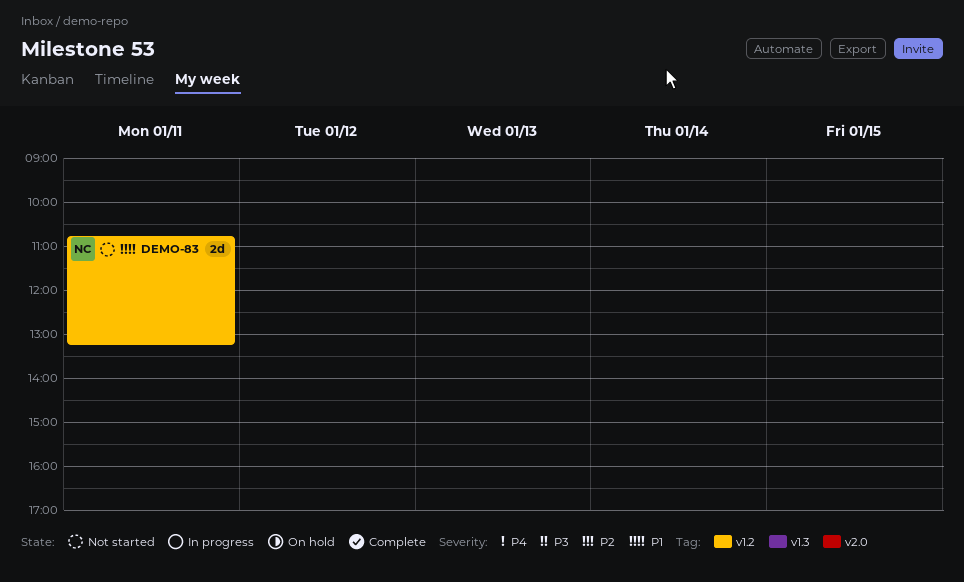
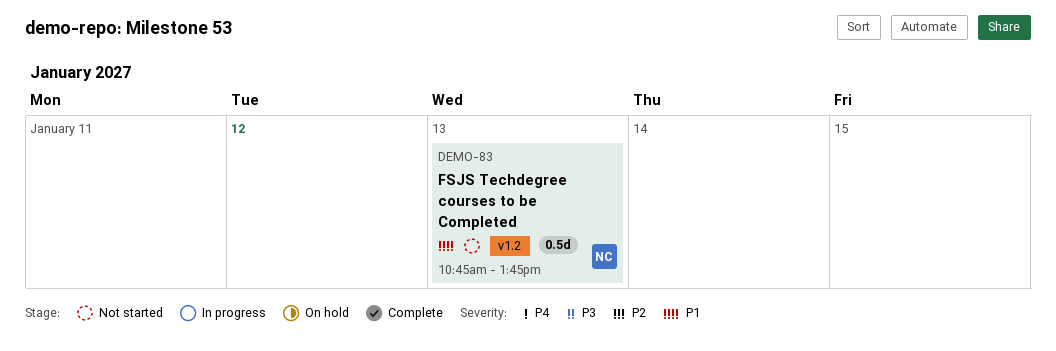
DEMO-83, estimate: 2d -> 0.5d
DEMO-83, day: Jan 11 -> Jan 13
DEMO-83, ends: 13:15 -> 13:45

